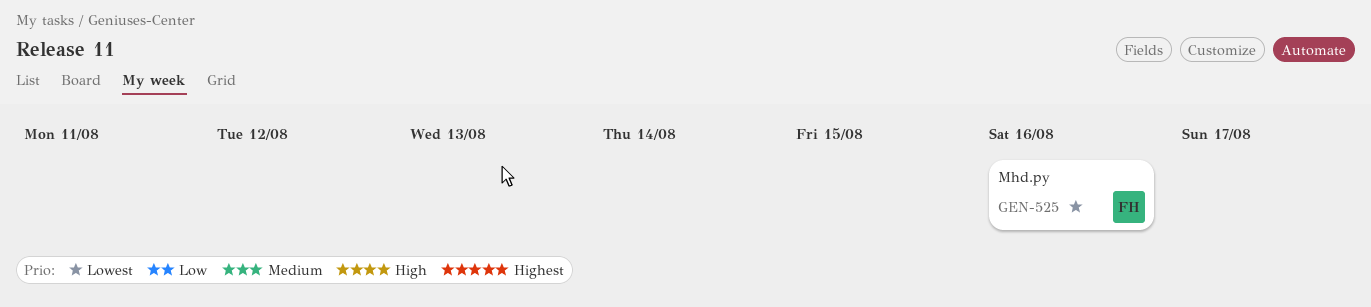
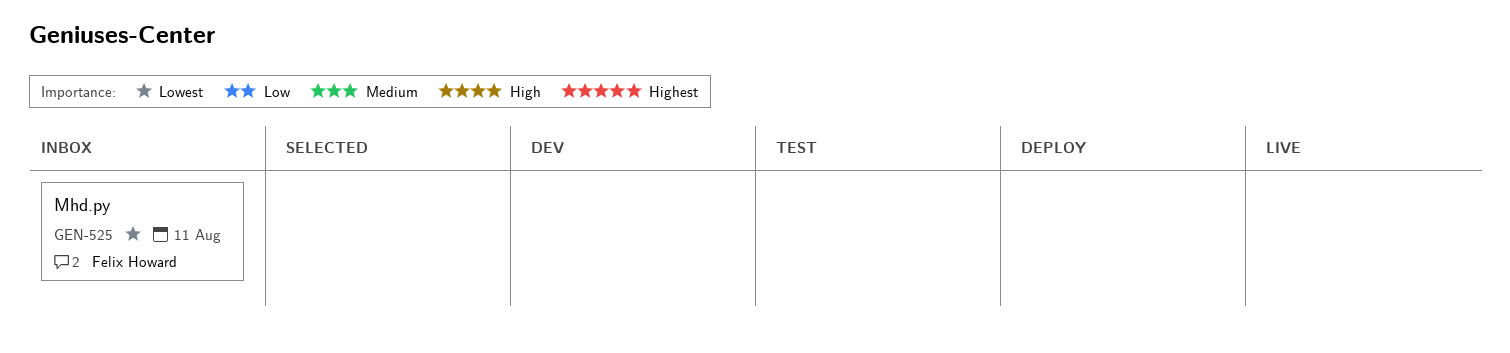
GEN-525, due: Aug 16 -> Aug 11

